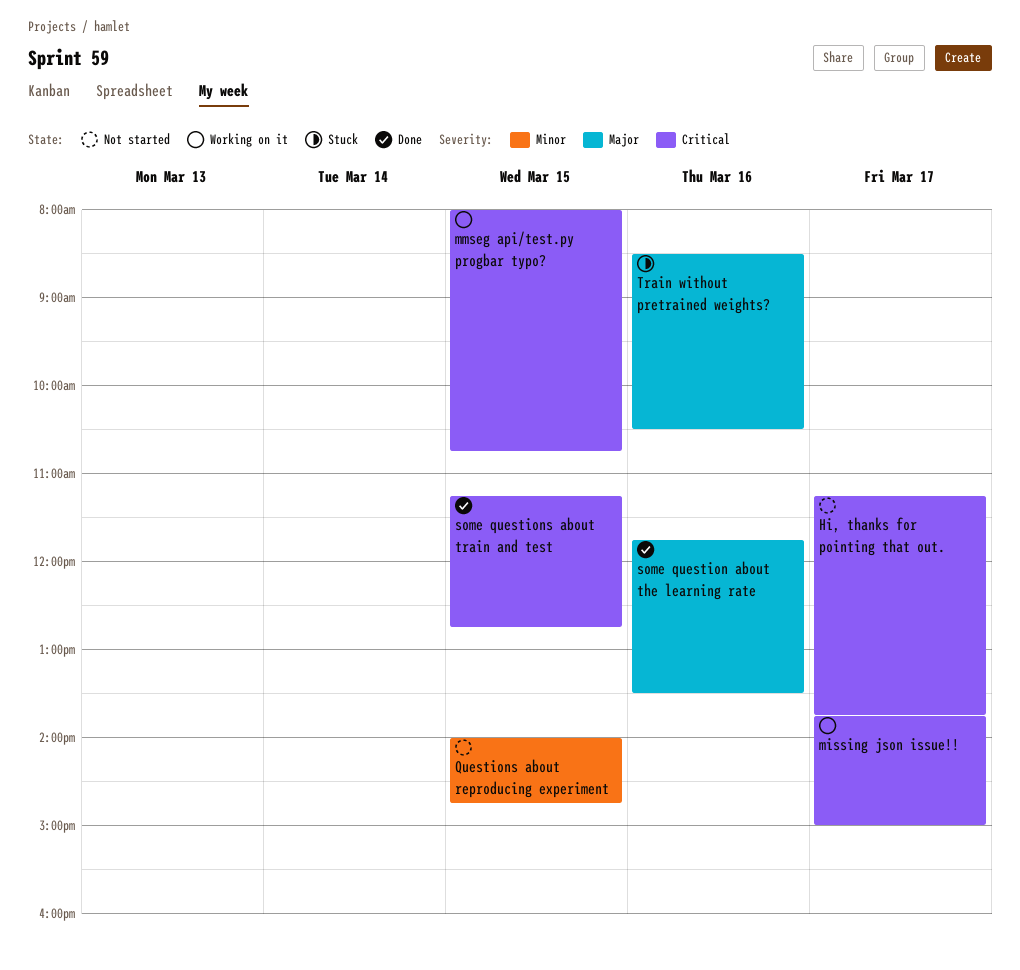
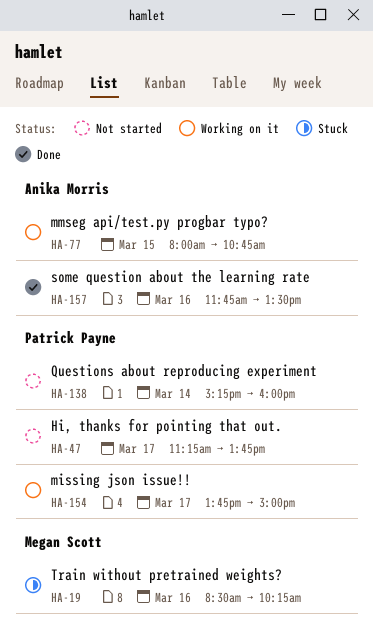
Questions about reproducing experiment, day: Mar 15 -> Mar 14
Questions about reproducing experiment, begins: 14:00 -> 15:15
Questions about reproducing experiment, ends: 14:45 -> 16:00
some questions about train and test: present -> none
Train without pretrained weights?, ends: 10:30 -> 10:15

